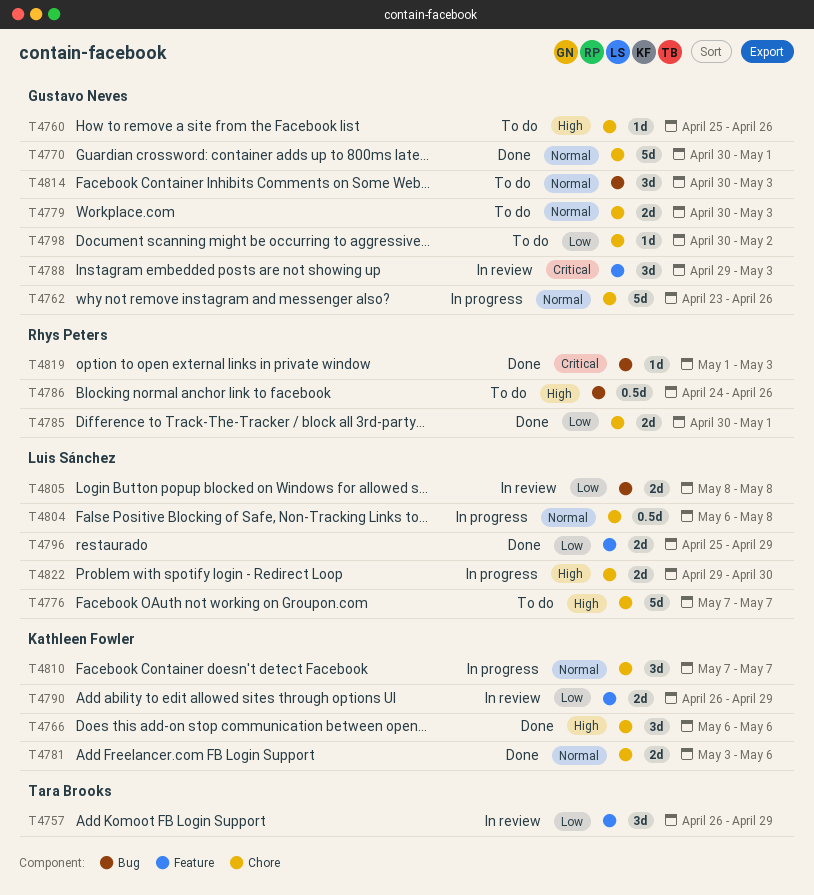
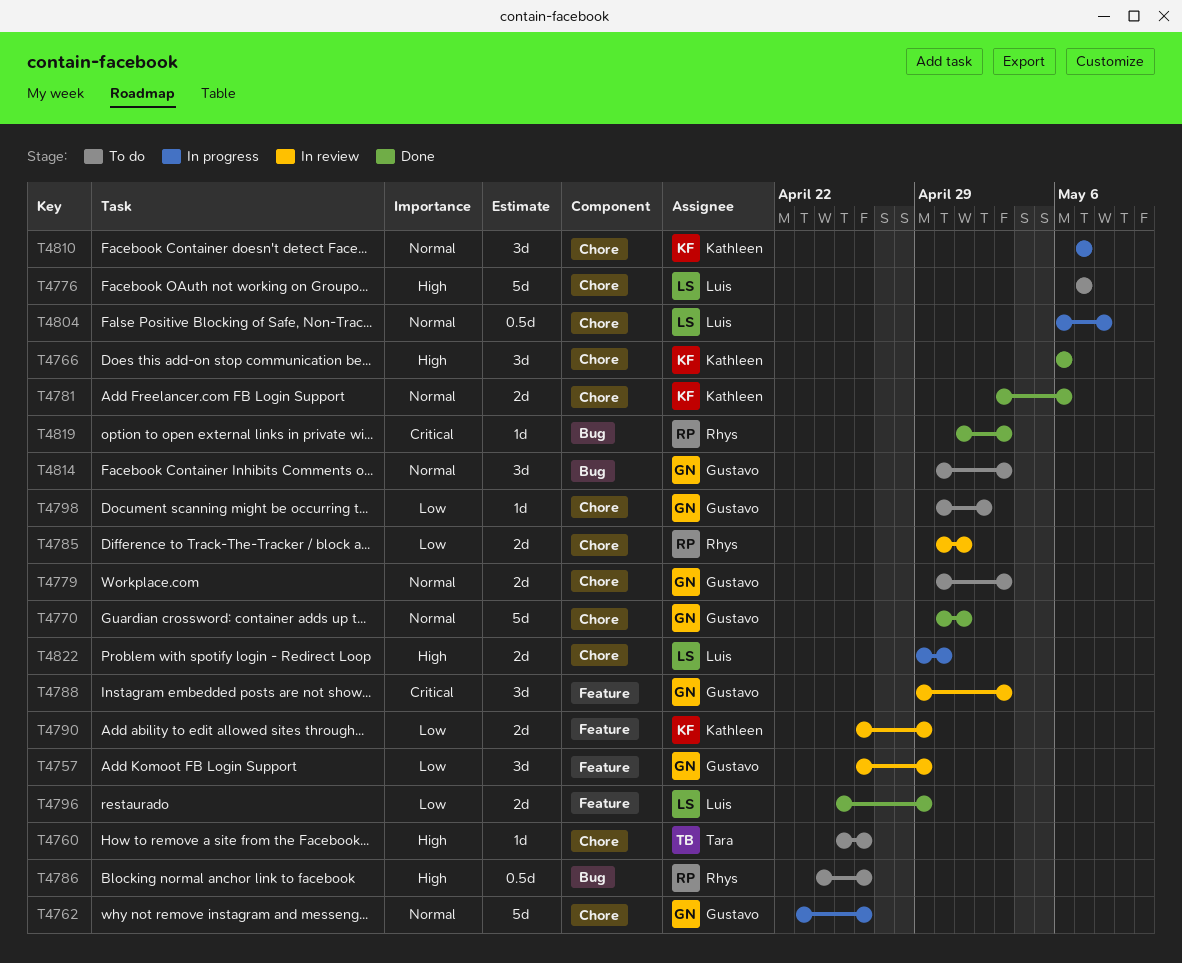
T4757, owner: Tara Brooks -> Gustavo Neves
T4760, owner: Gustavo Neves -> Tara Brooks
T4785, status: Done -> In review
T4805: present -> none

